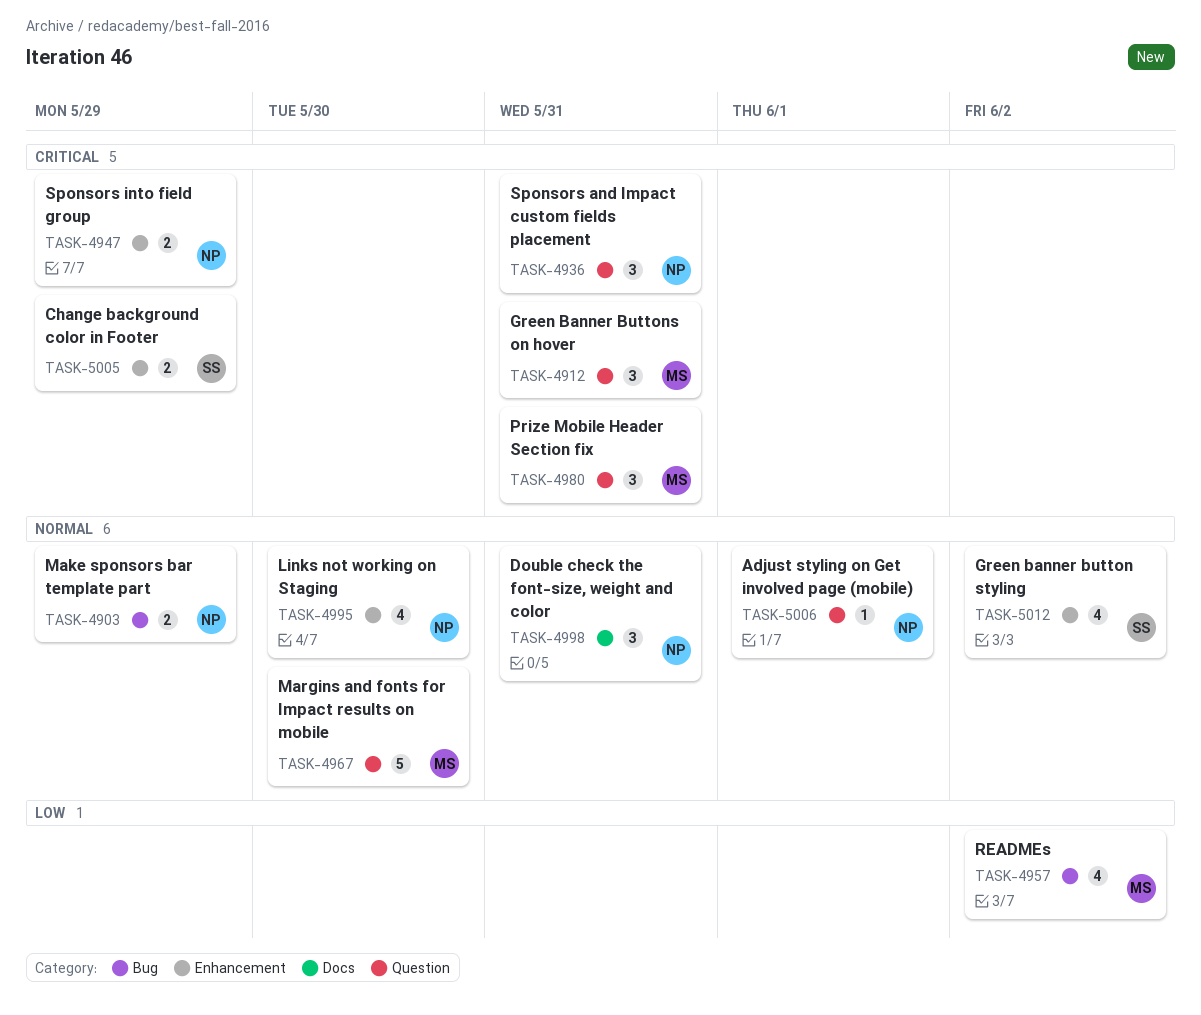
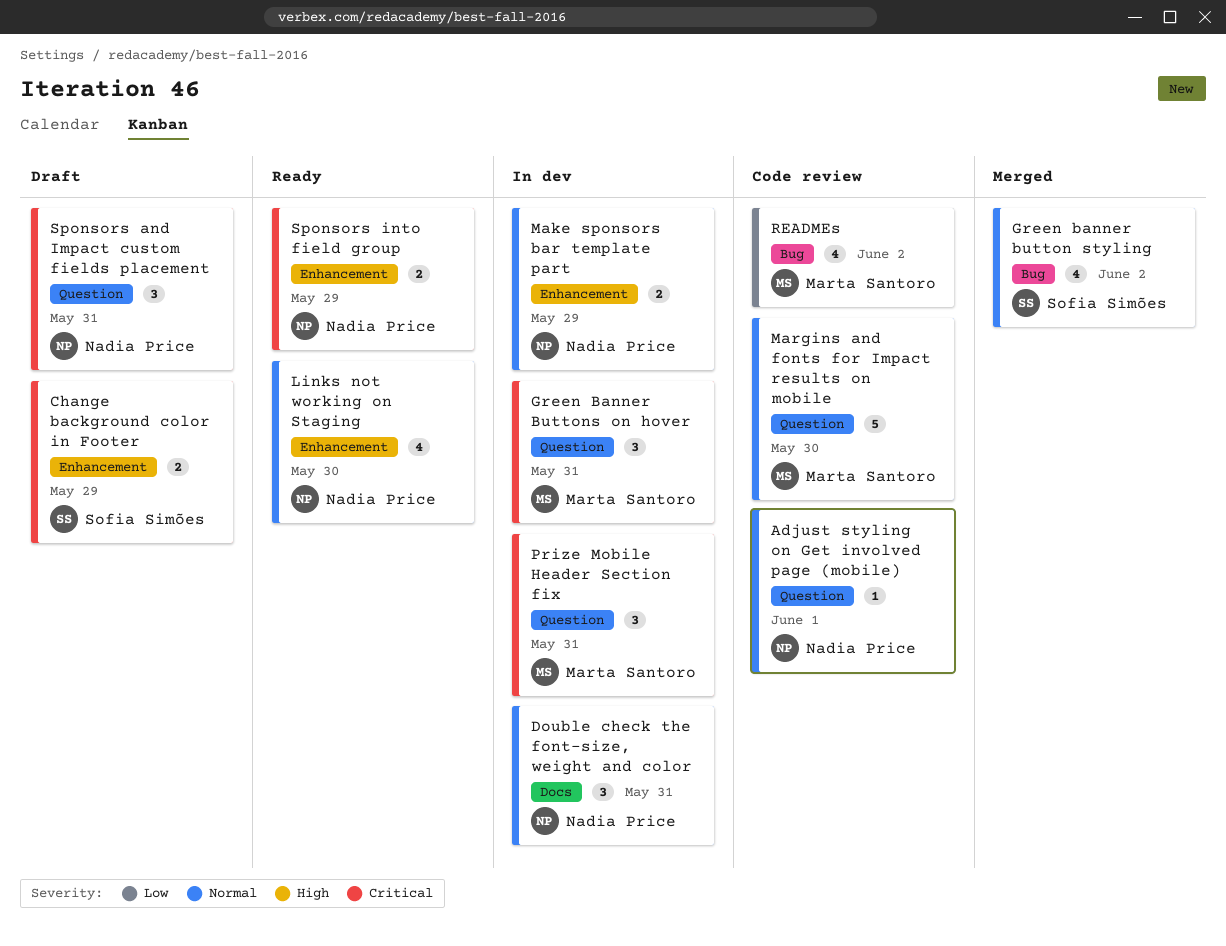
Green banner button styling, label: Enhancement -> Bug
Make sponsors bar template part, label: Bug -> Enhancement

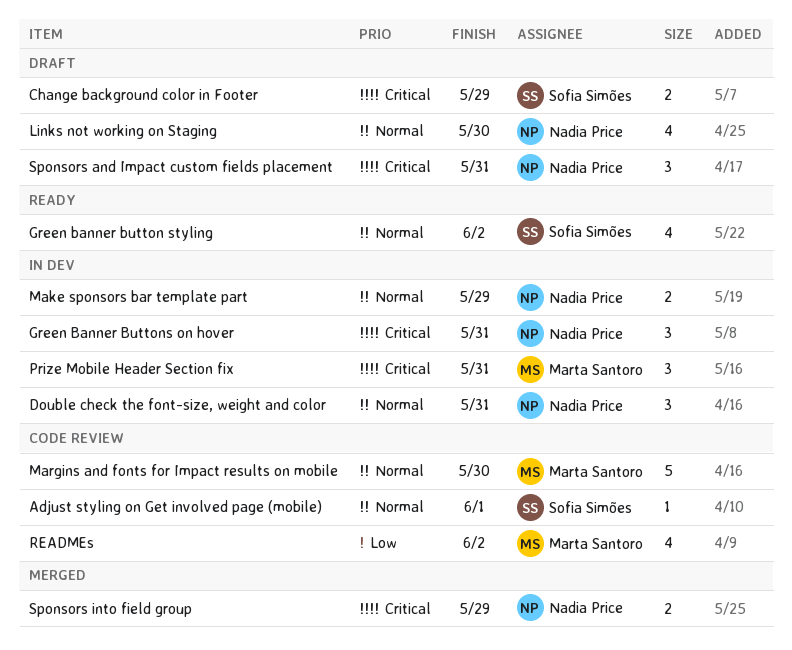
Adjust styling on Get involved page (mobile), owner: Nadia Price -> Sofia Simões
Green banner button styling, status: Merged -> Ready
Green Banner Buttons on hover, owner: Marta Santoro -> Nadia Price
Links not working on Staging, status: Ready -> Draft
Sponsors into field group, status: Ready -> Merged

